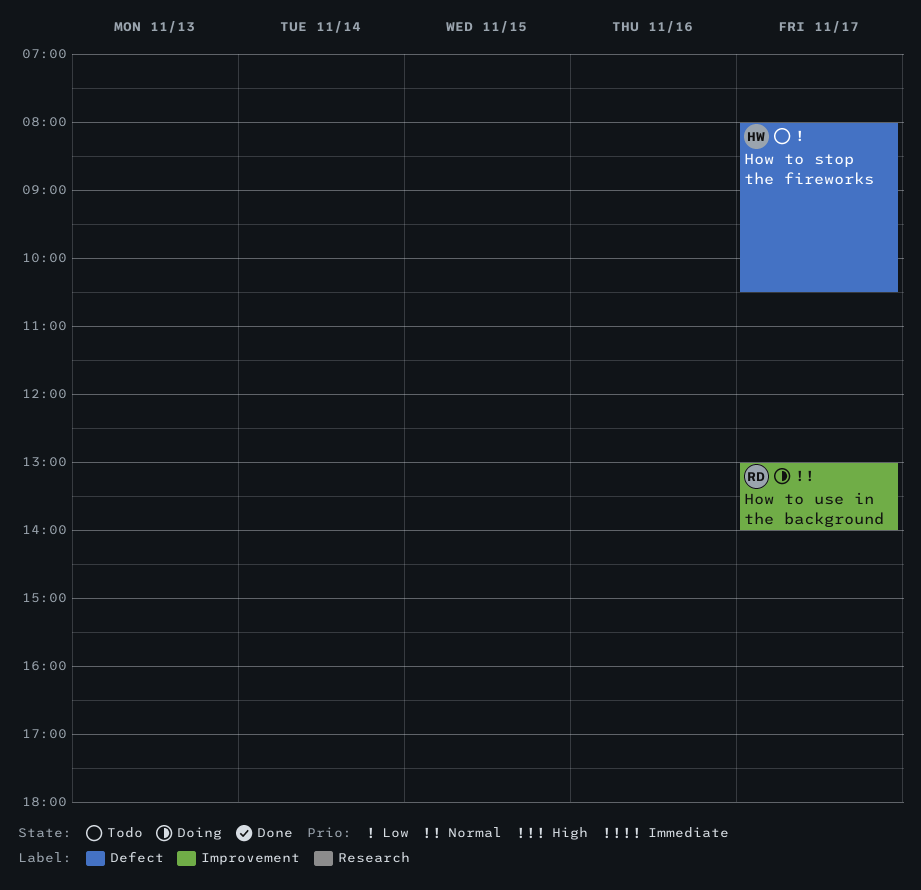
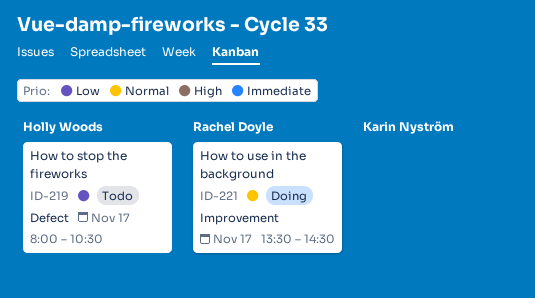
How to use in the background, begins: 13:00 -> 13:30
How to use in the background, ends: 14:00 -> 14:30

